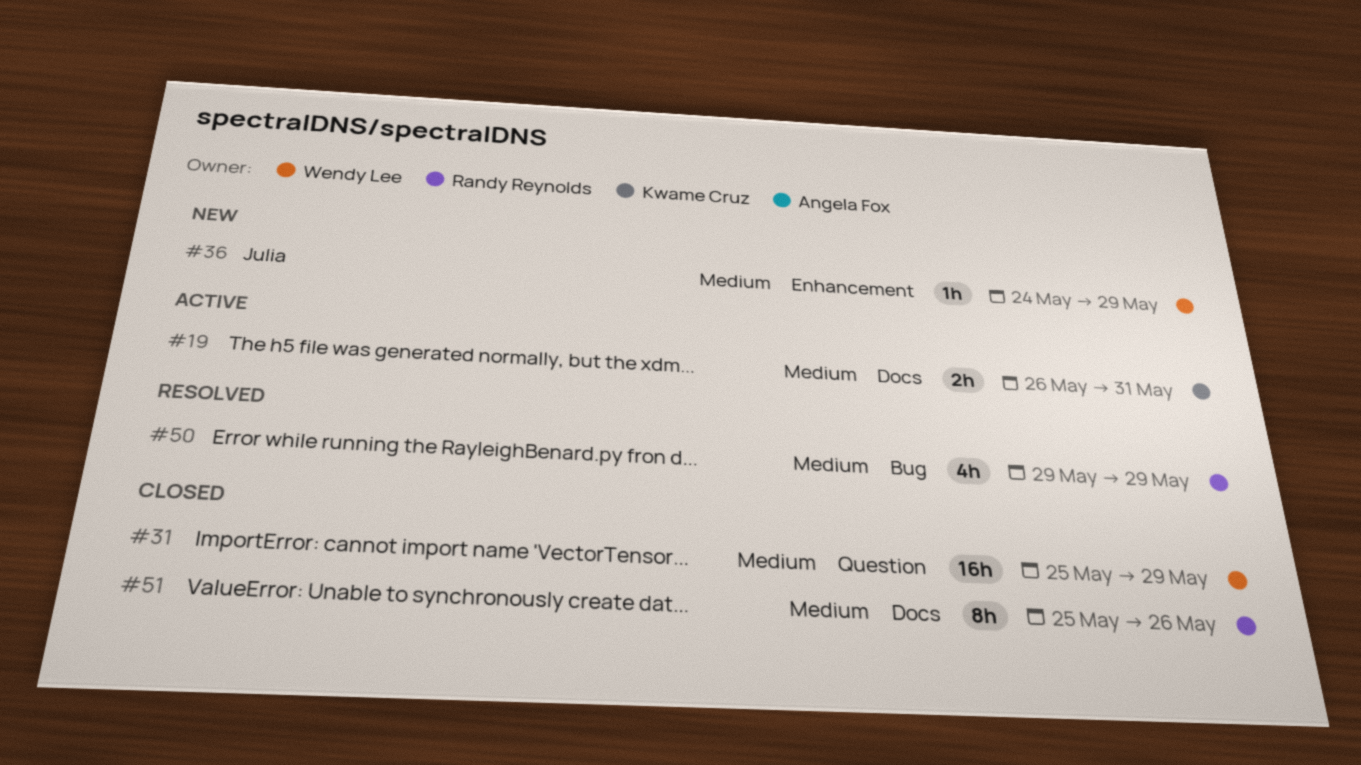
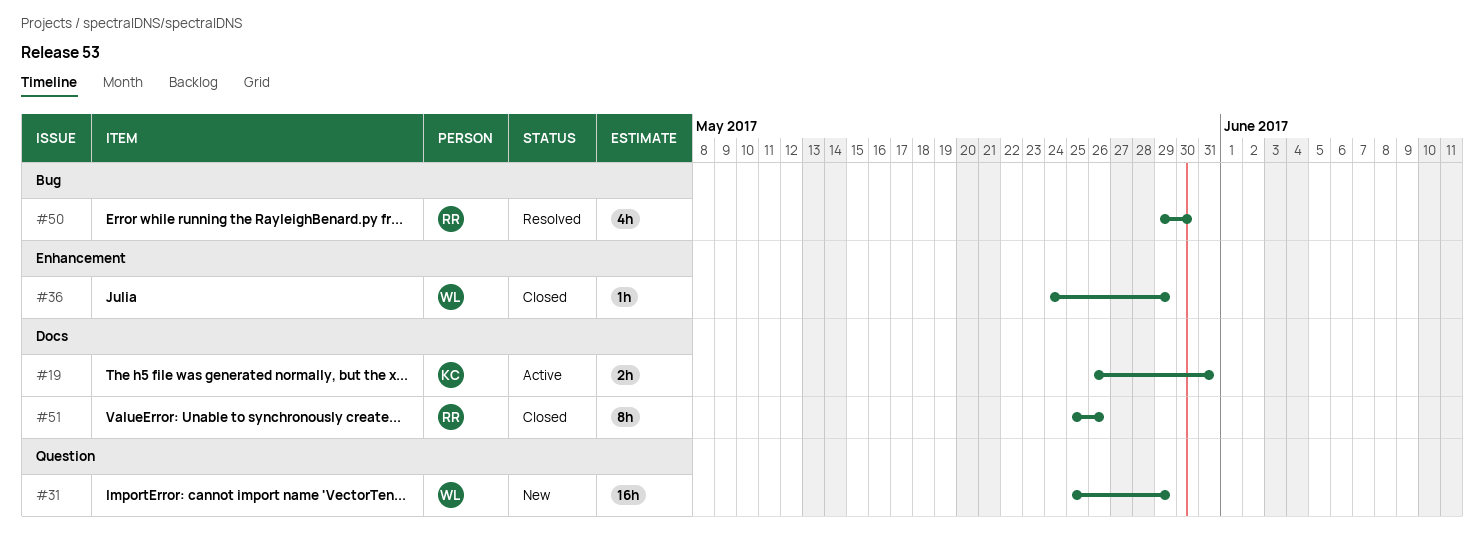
#31, status: Closed -> New
#36, status: New -> Closed
#50, due: May 29 -> May 30

